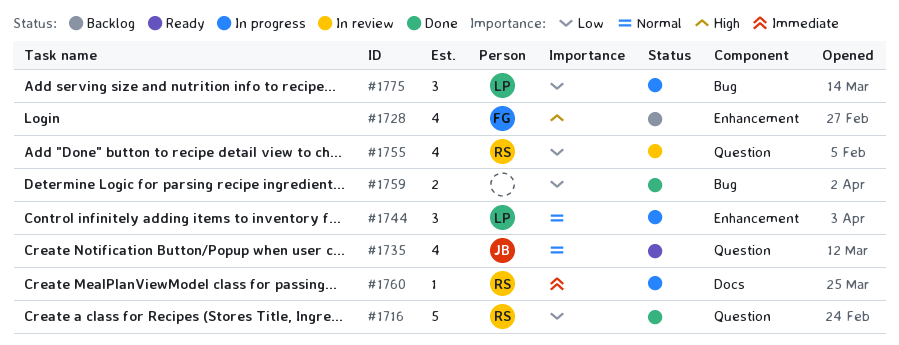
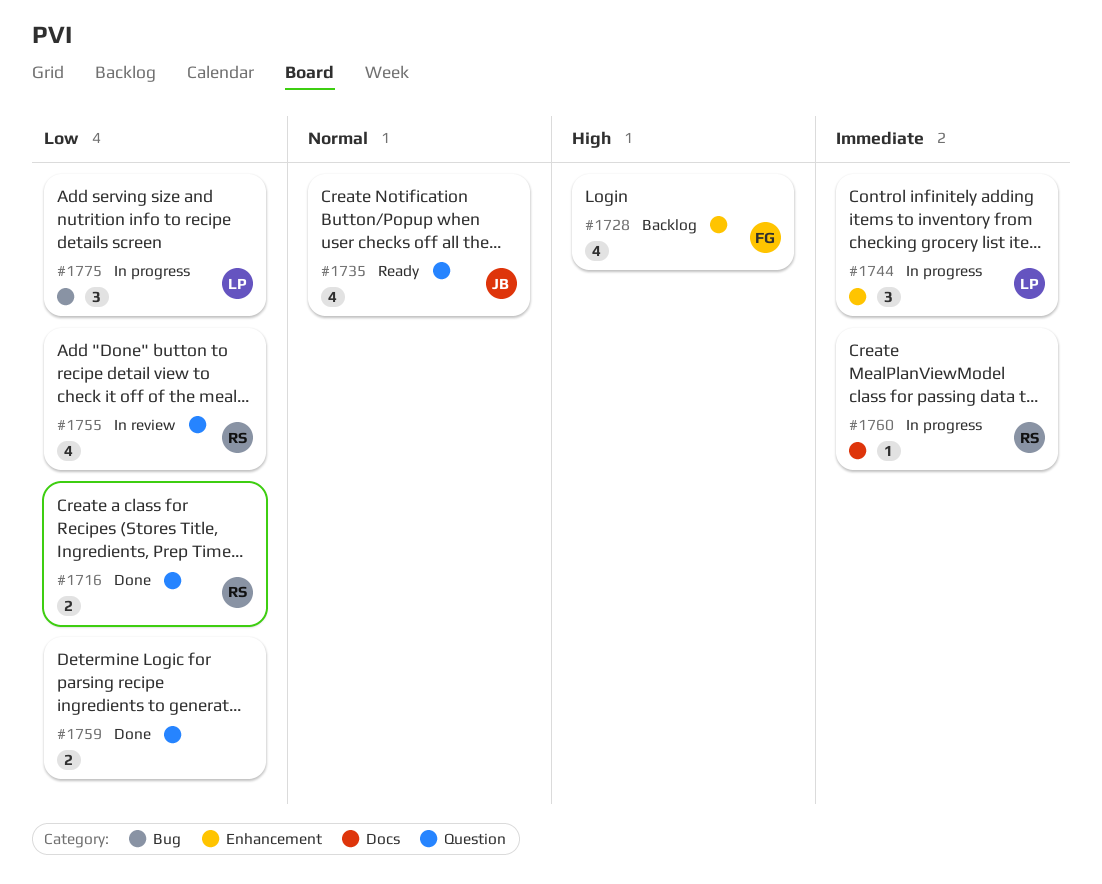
#1716, estimate: 5 -> 2
#1744, priority: Normal -> Immediate
#1759, label: Bug -> Question

